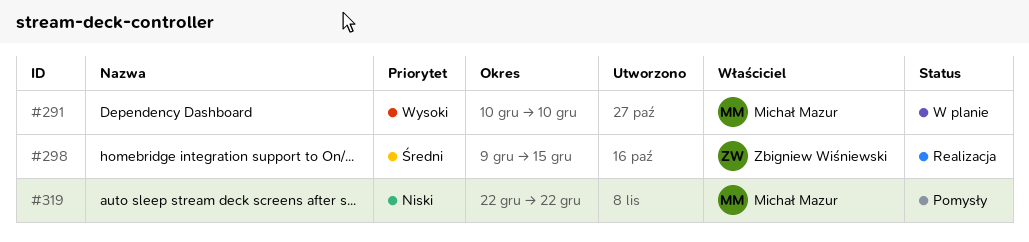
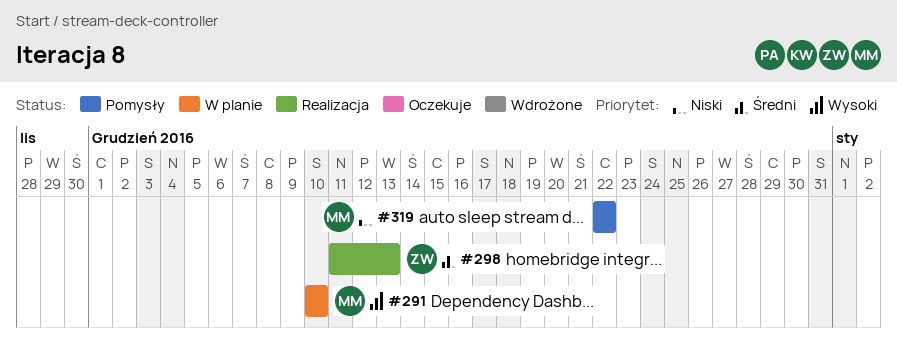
#298, start: Dec 9 -> Dec 11
#298, due: Dec 15 -> Dec 13

